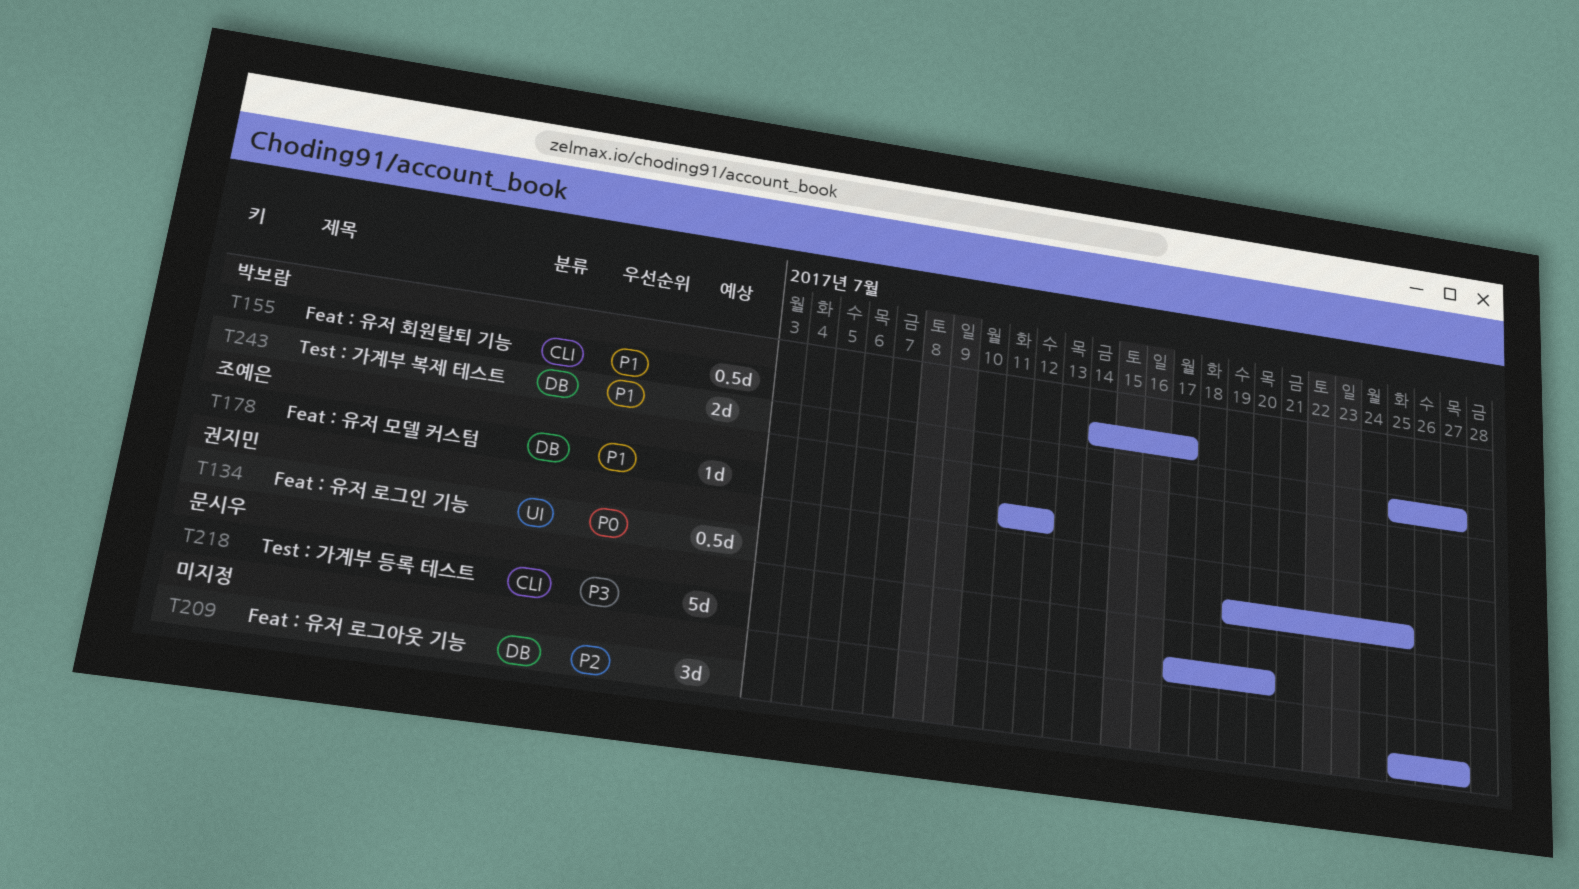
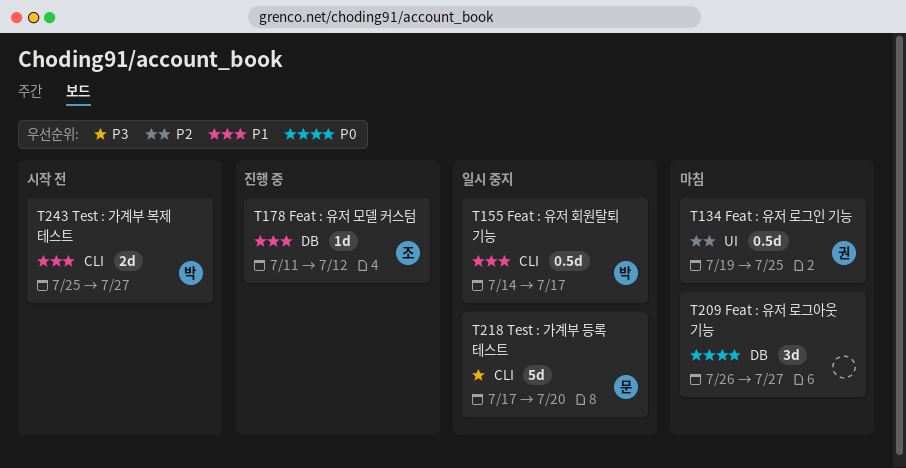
T134, priority: P0 -> P2
T209, priority: P2 -> P0
T209, start: Jul 25 -> Jul 26
T243, label: DB -> CLI

